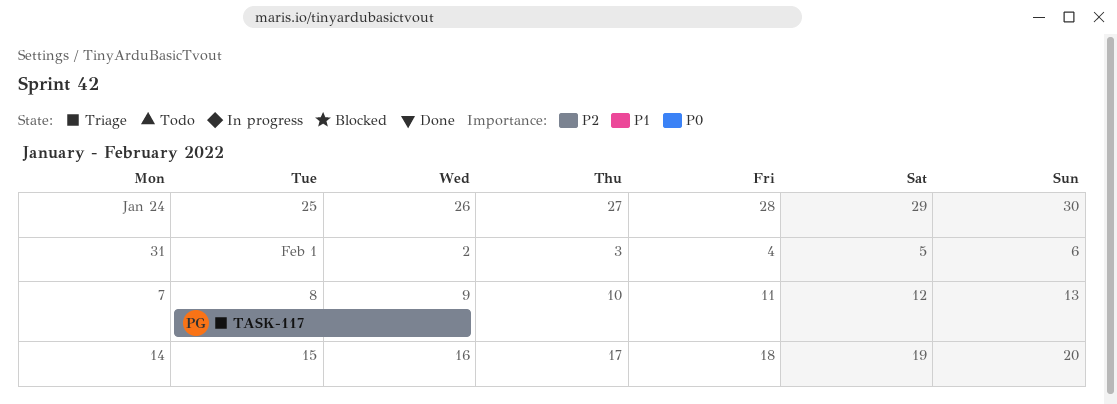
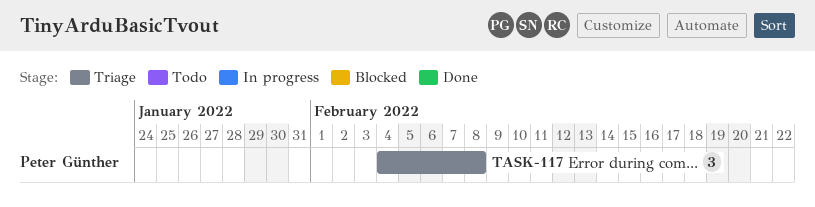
TASK-117, start: Feb 8 -> Feb 4
TASK-117, due: Feb 9 -> Feb 8

